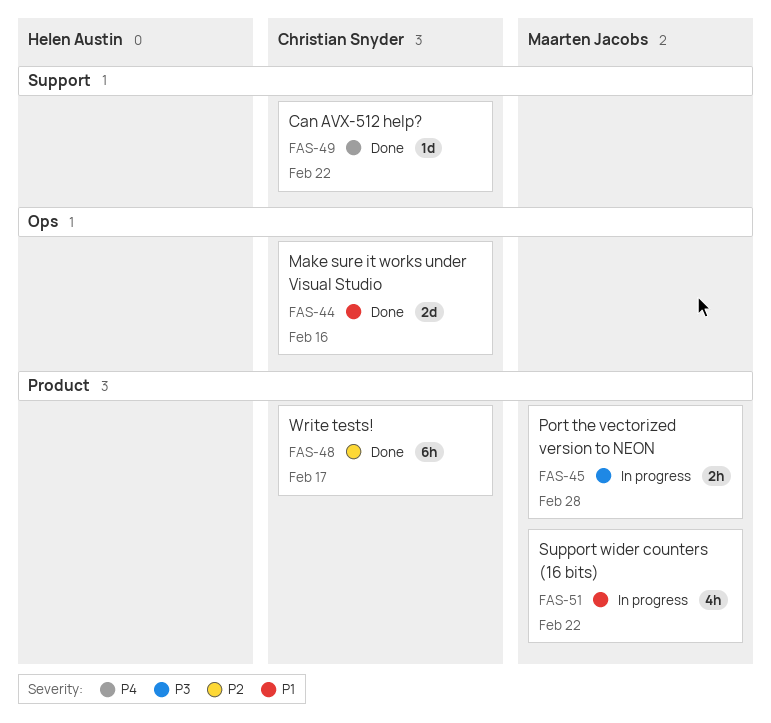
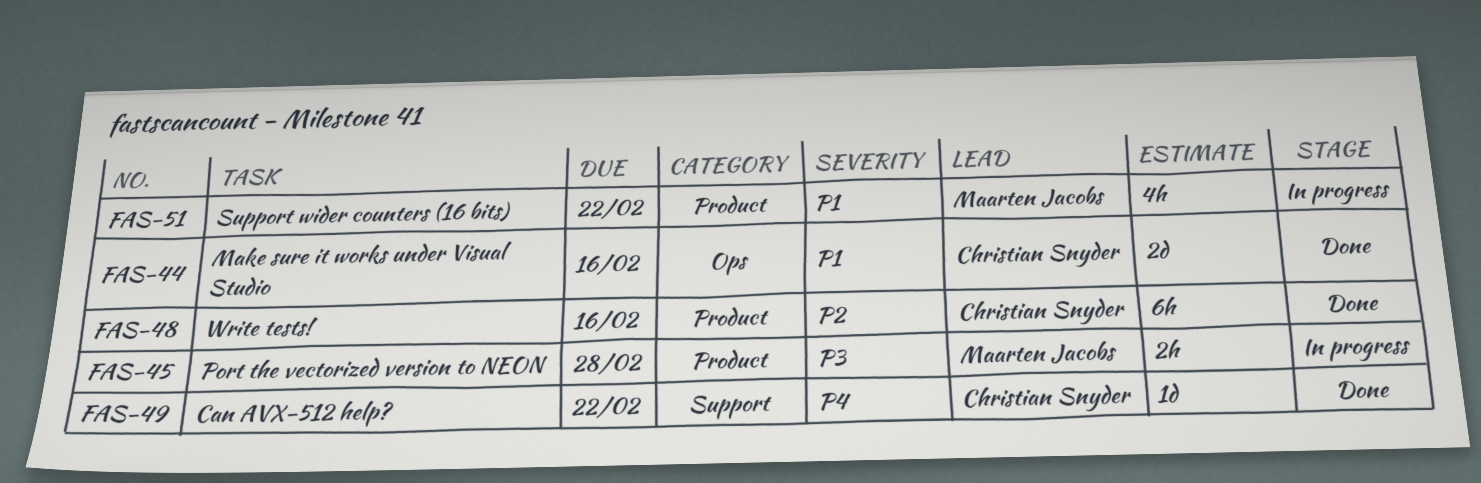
FAS-48, due: Feb 17 -> Feb 16

